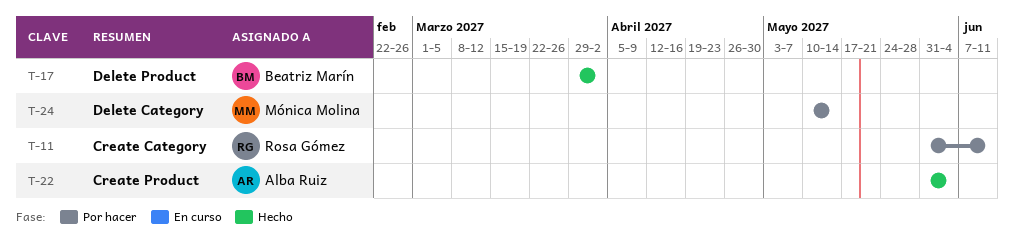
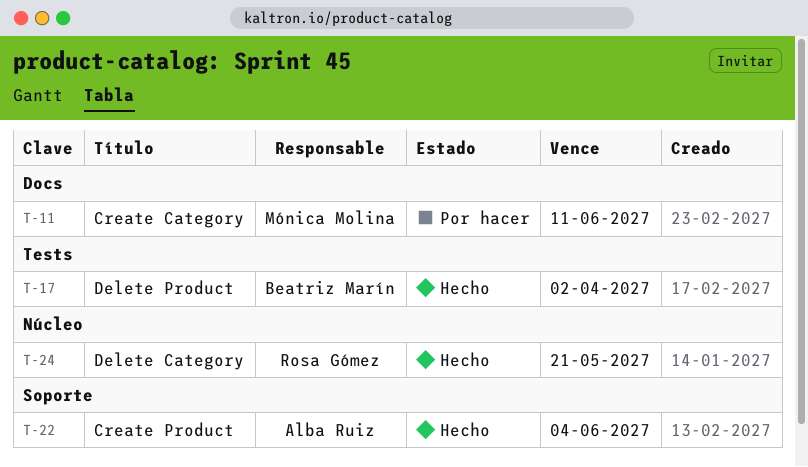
T-11, owner: Rosa Gómez -> Mónica Molina
T-24, status: Por hacer -> Hecho
T-24, owner: Mónica Molina -> Rosa Gómez
T-24, due: May 14 -> May 21

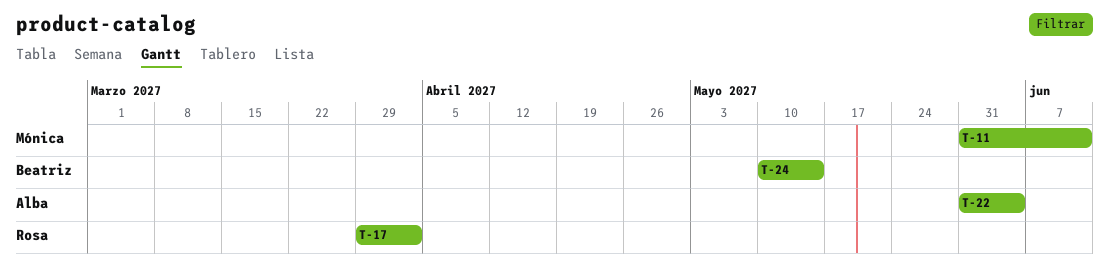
T-17, owner: Beatriz Marín -> Rosa Gómez
T-24, owner: Rosa Gómez -> Beatriz Marín
T-24, due: May 21 -> May 14

